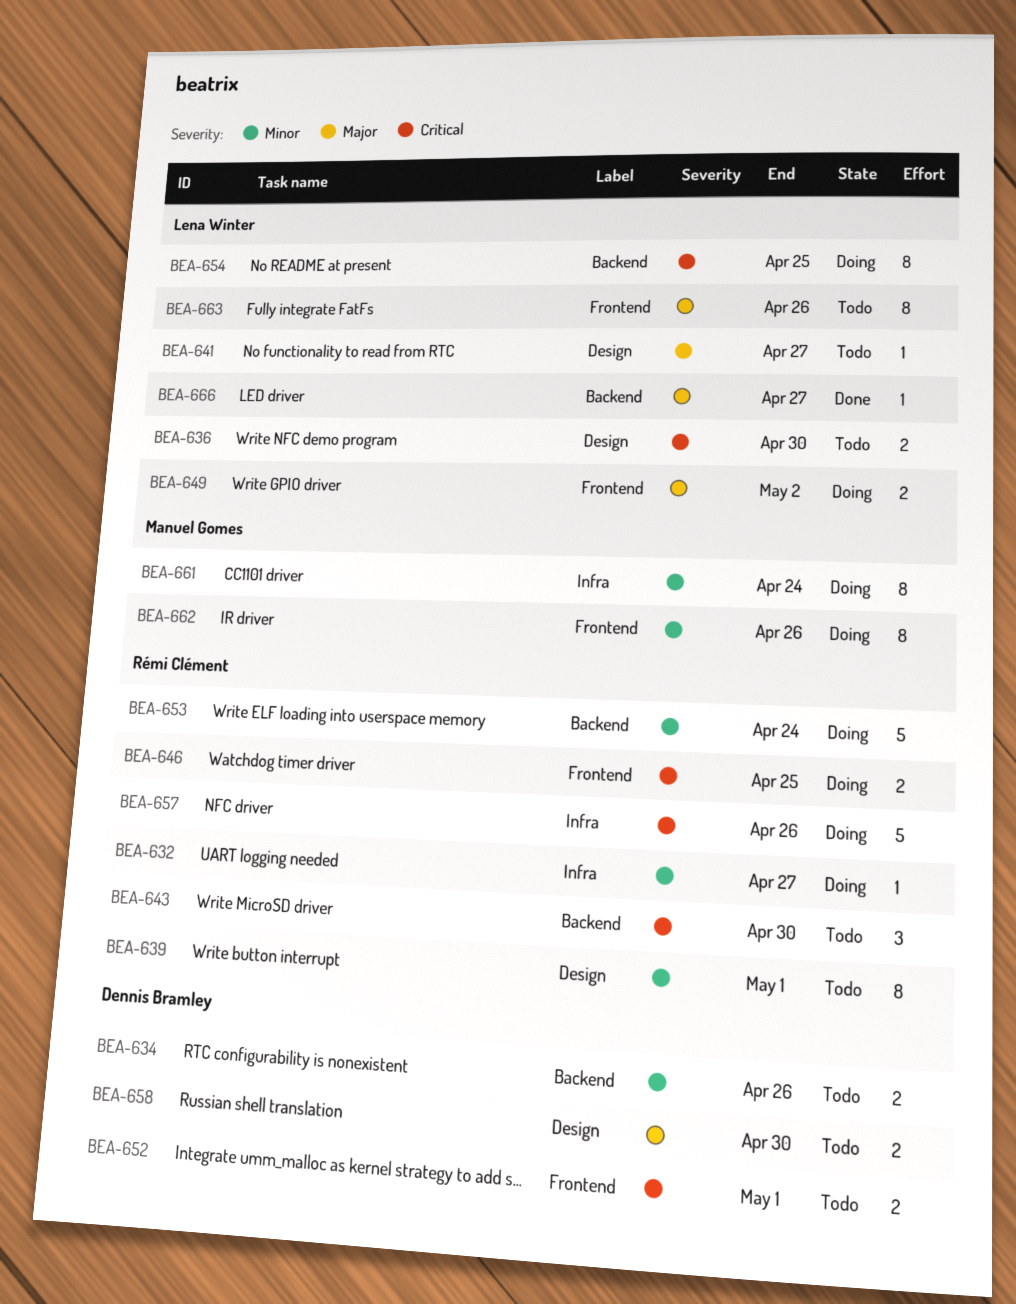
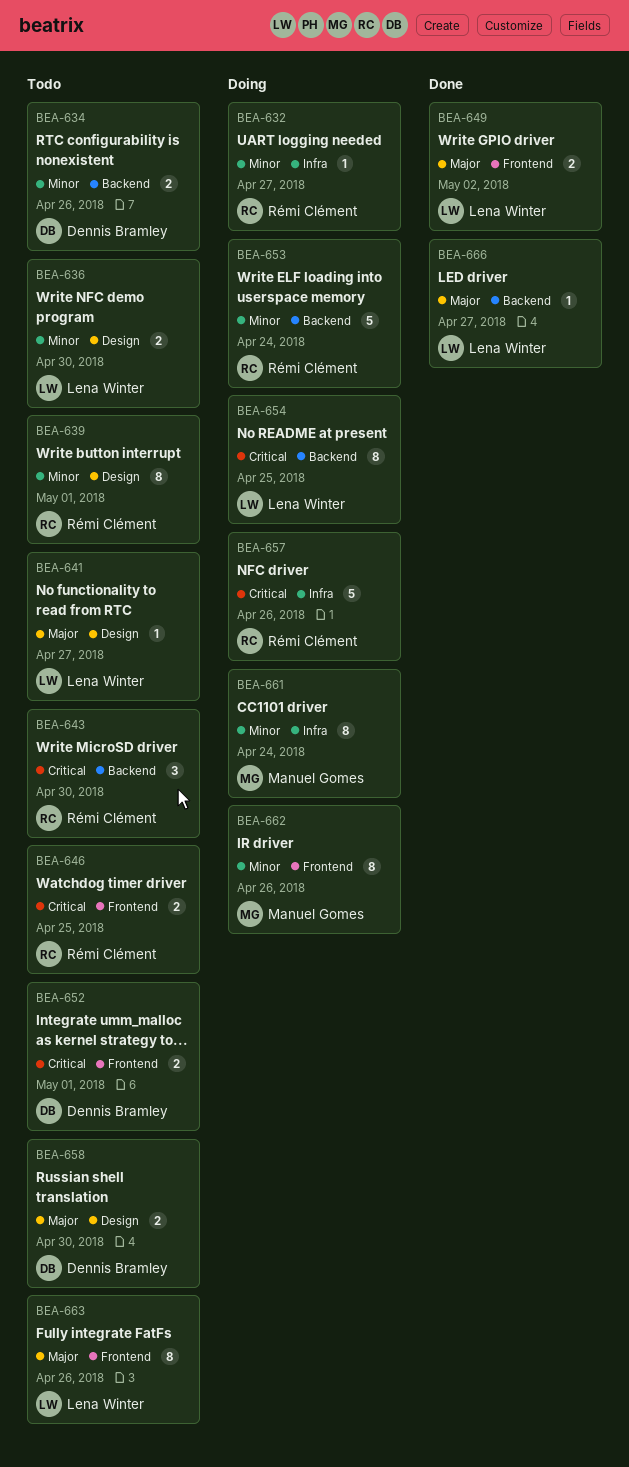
BEA-636, priority: Critical -> Minor
BEA-646, status: Doing -> Todo
BEA-649, status: Doing -> Done

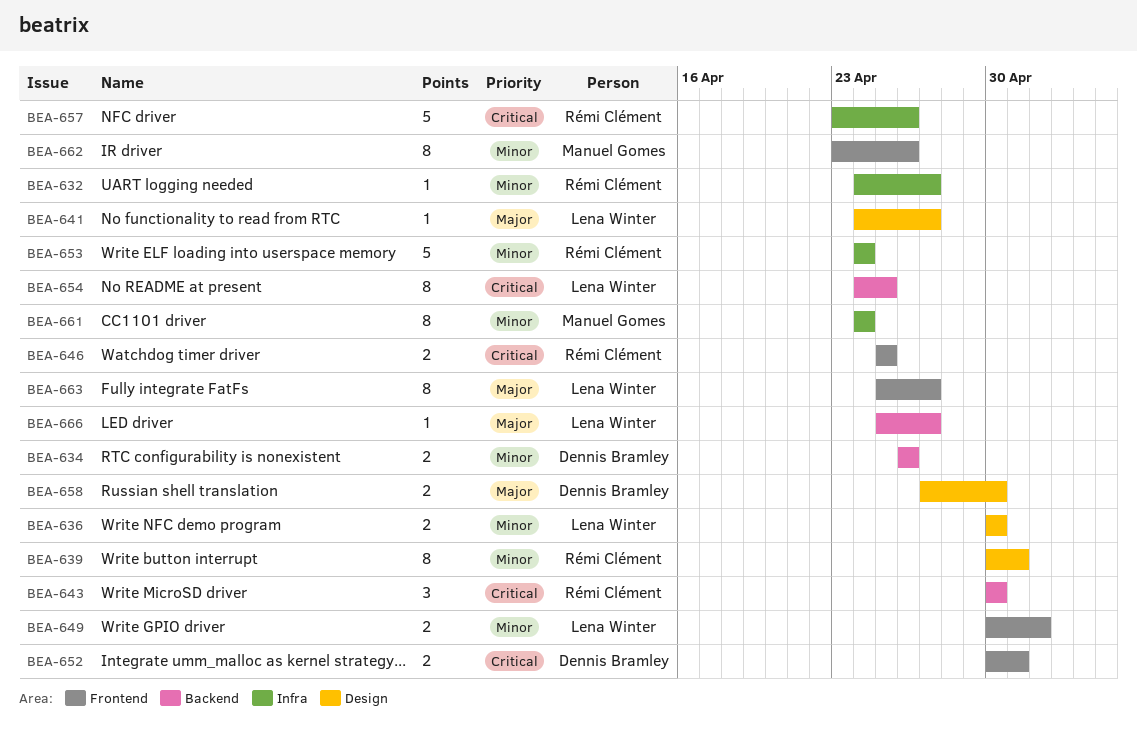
BEA-649, priority: Major -> Minor
BEA-653, label: Backend -> Infra
BEA-663, due: Apr 26 -> Apr 27

